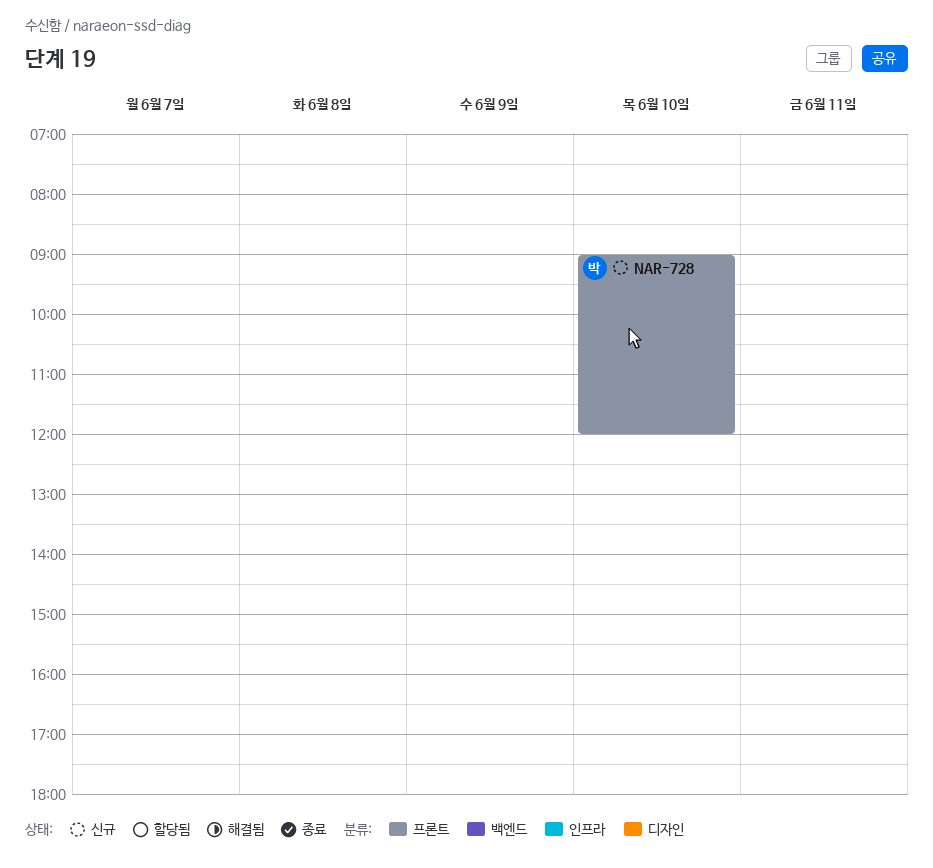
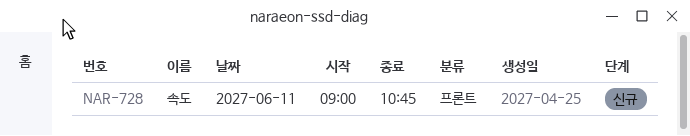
NAR-728, day: Jun 10 -> Jun 11
NAR-728, ends: 12:00 -> 10:45

